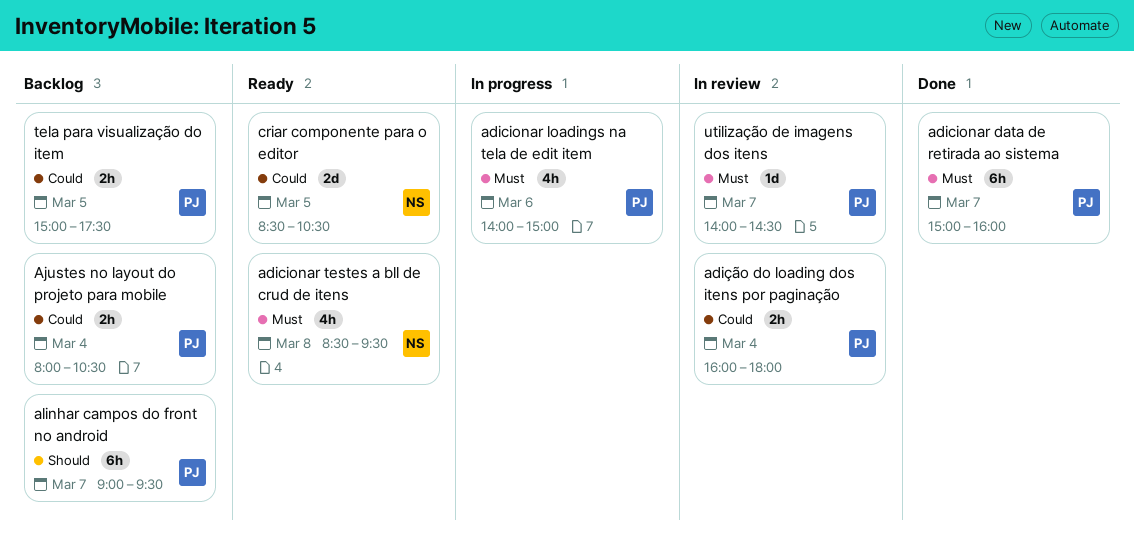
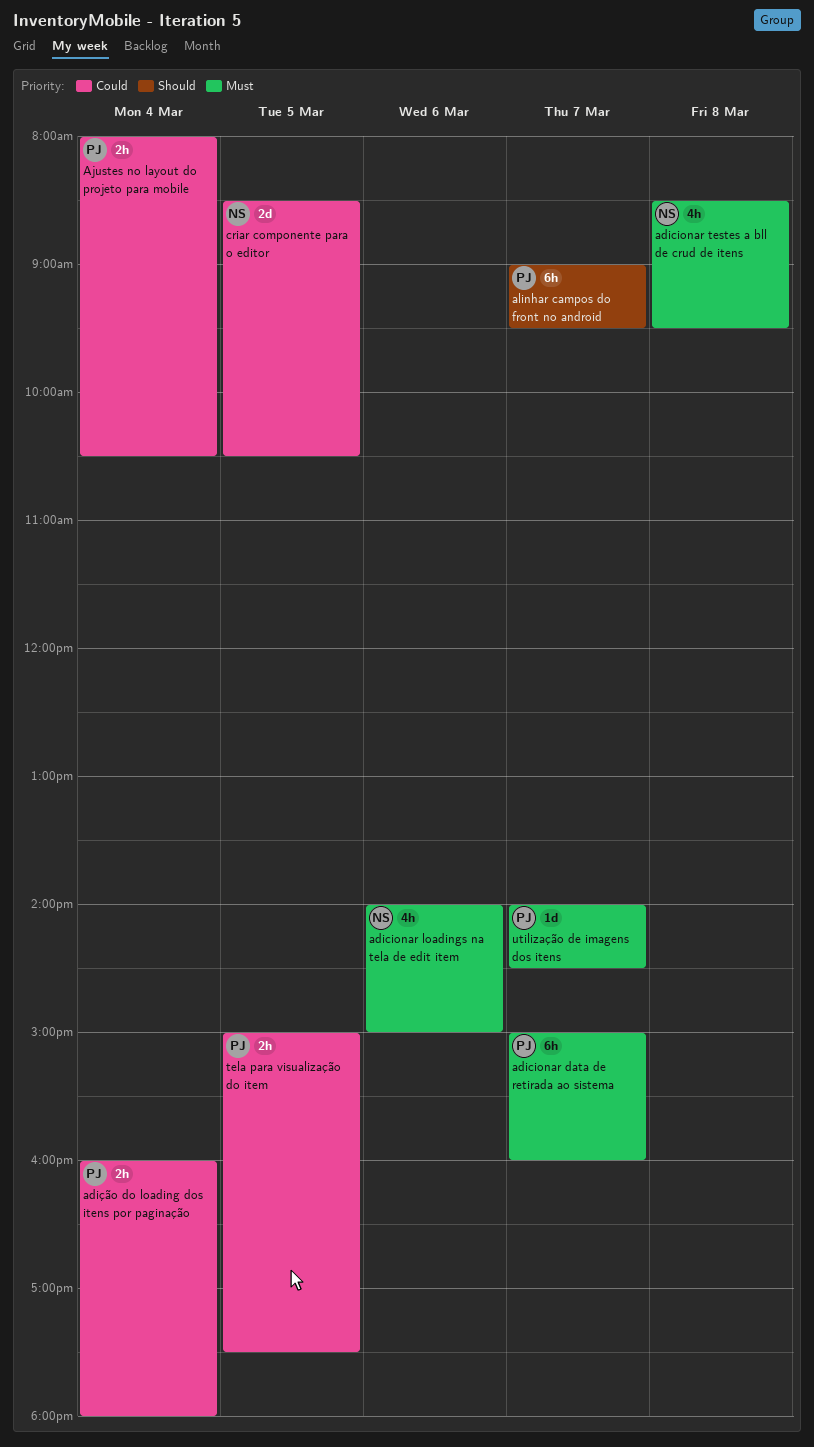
adicionar loadings na tela de edit item, owner: PJ -> NS

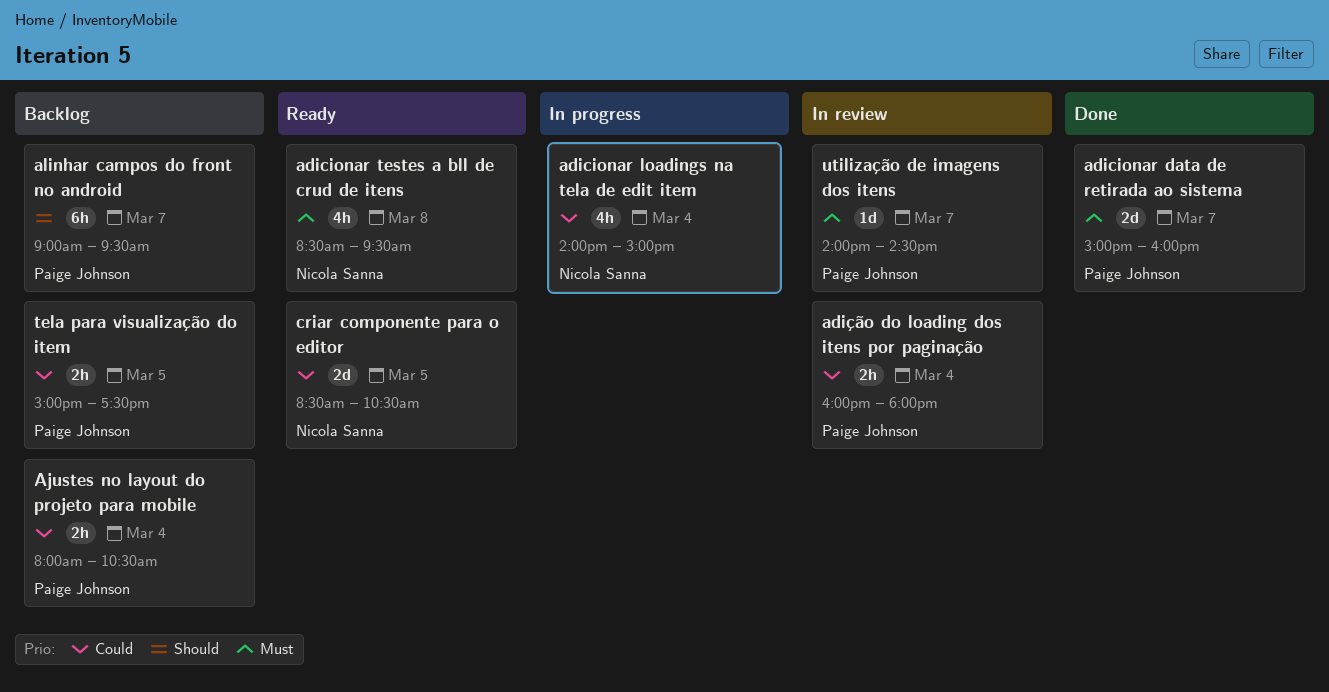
adicionar data de retirada ao sistema, estimate: 6h -> 2d
adicionar loadings na tela de edit item, priority: Must -> Could
adicionar loadings na tela de edit item, day: Mar 6 -> Mar 4

